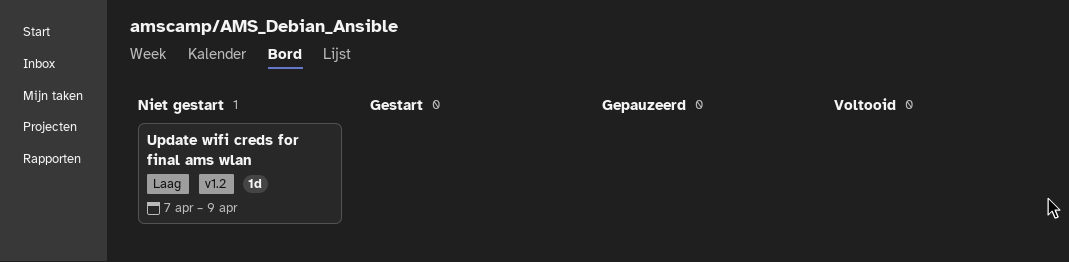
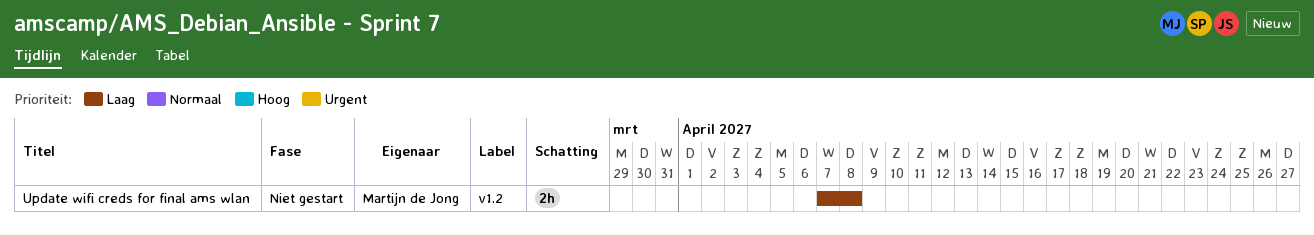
Update wifi creds for final ams wlan, estimate: 1d -> 2h
Update wifi creds for final ams wlan, due: Apr 9 -> Apr 8

